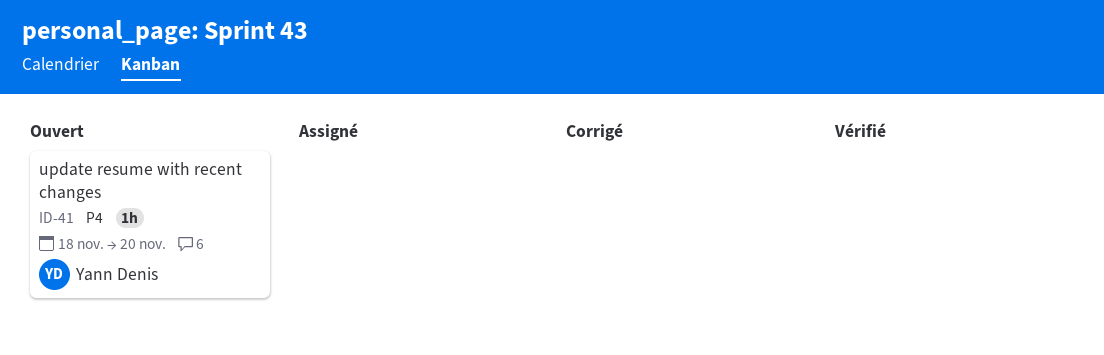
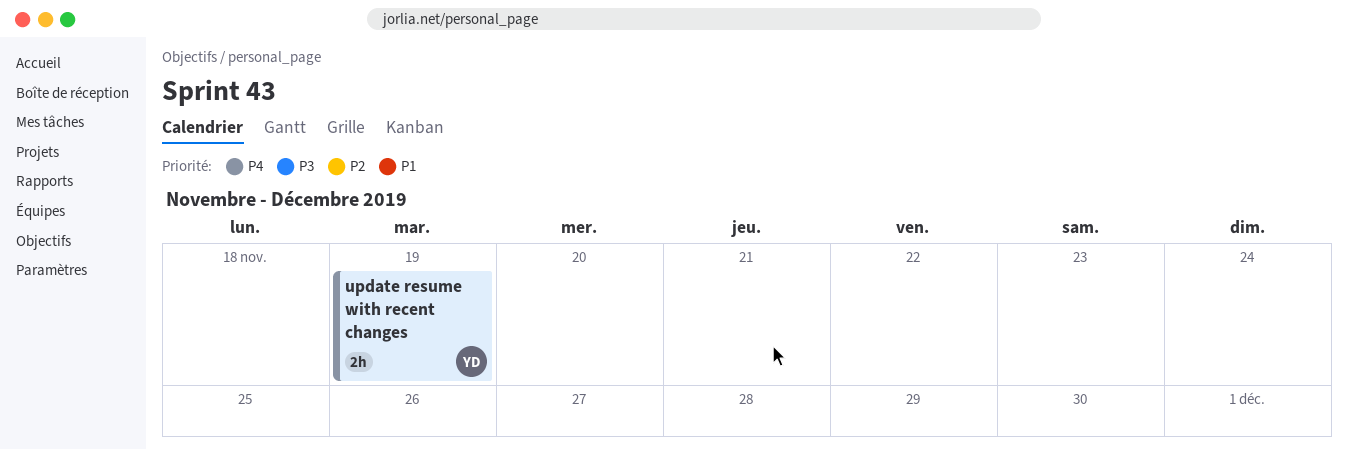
update resume with recent changes, estimate: 1h -> 2h
update resume with recent changes, due: Nov 20 -> Nov 19

